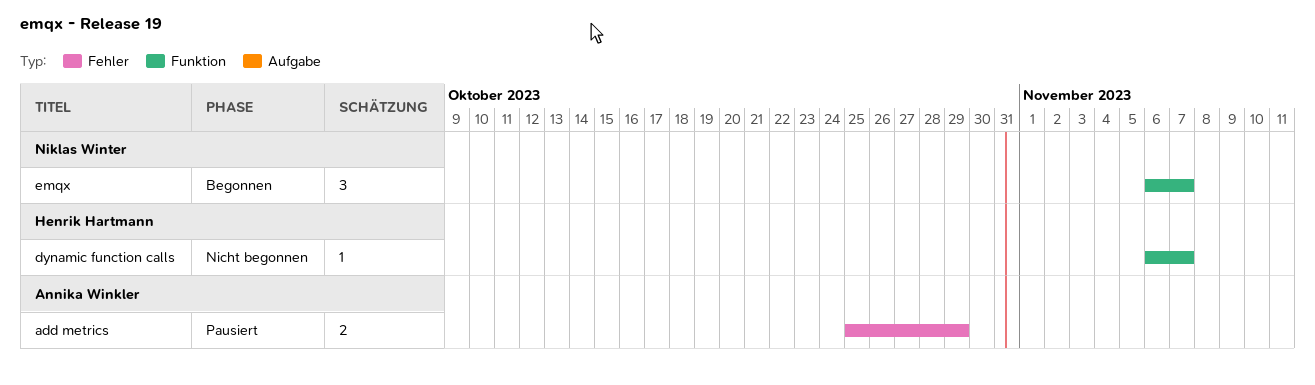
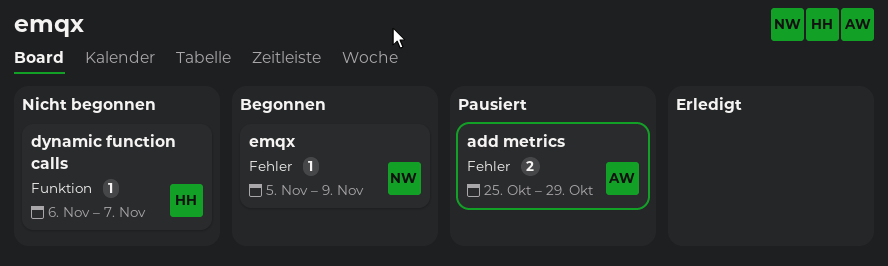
emqx, label: Funktion -> Fehler
emqx, estimate: 3 -> 1
emqx, start: Nov 6 -> Nov 5
emqx, due: Nov 7 -> Nov 9

